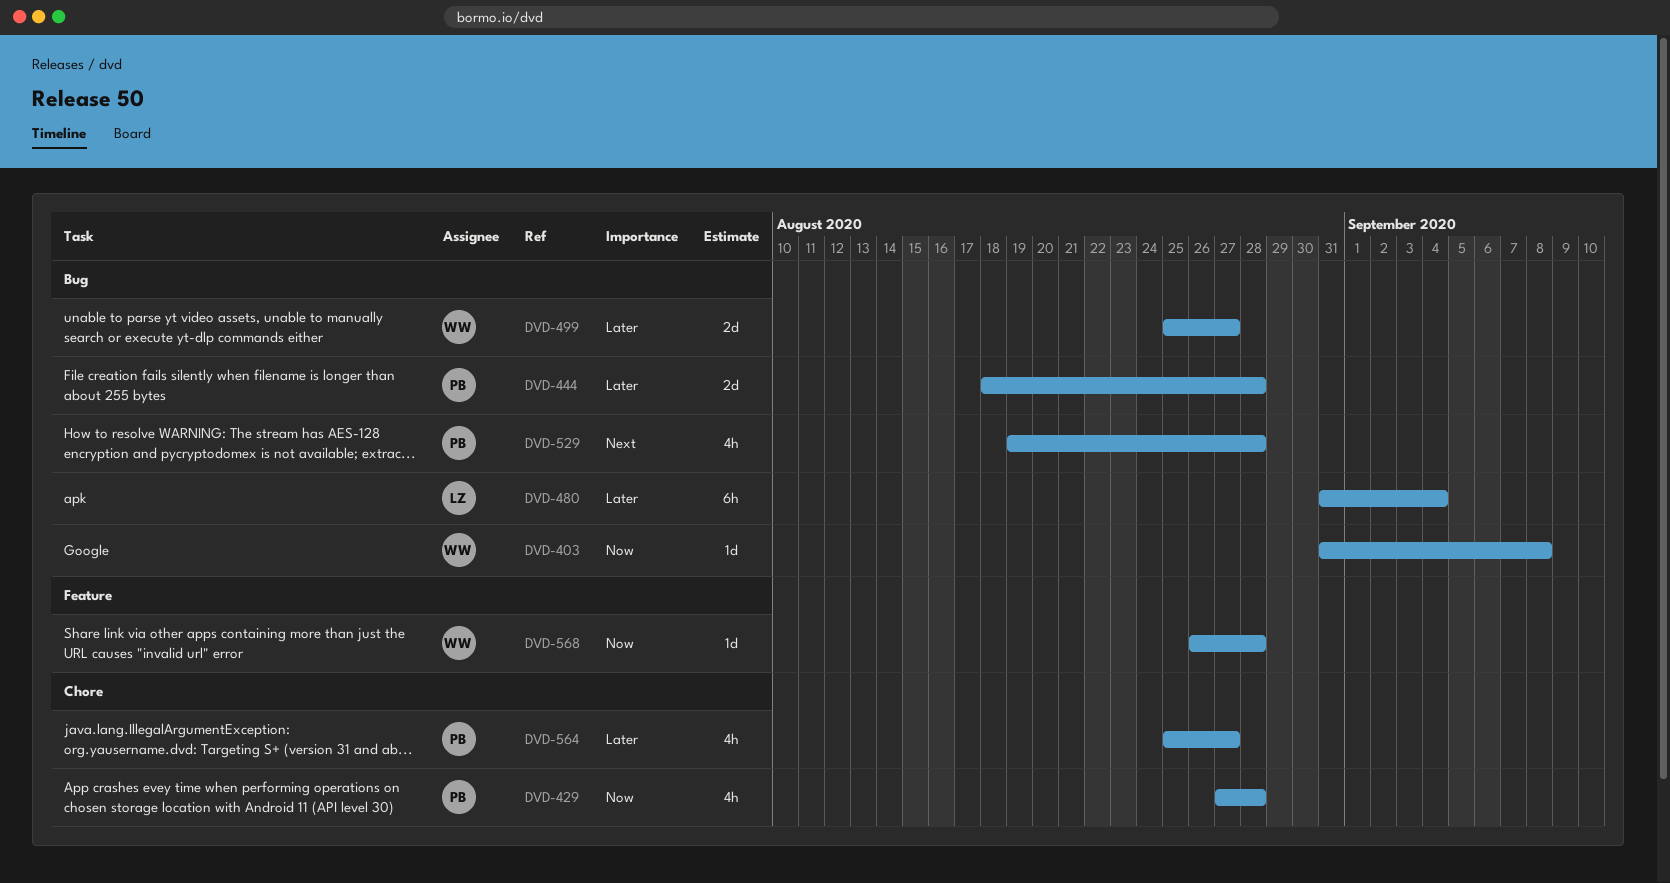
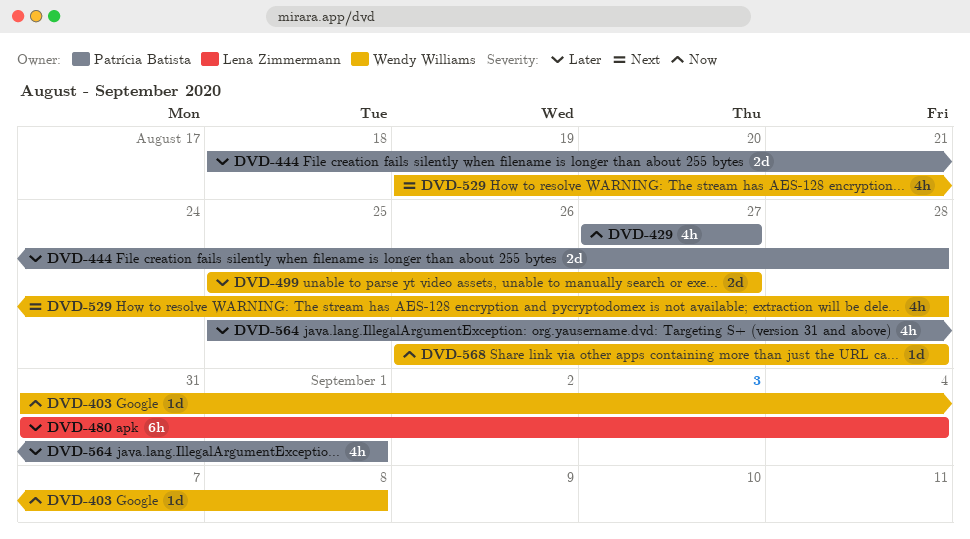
DVD-429, due: Aug 28 -> Aug 27
DVD-529, owner: Patrícia Batista -> Wendy Williams
DVD-564, due: Aug 27 -> Sep 1

